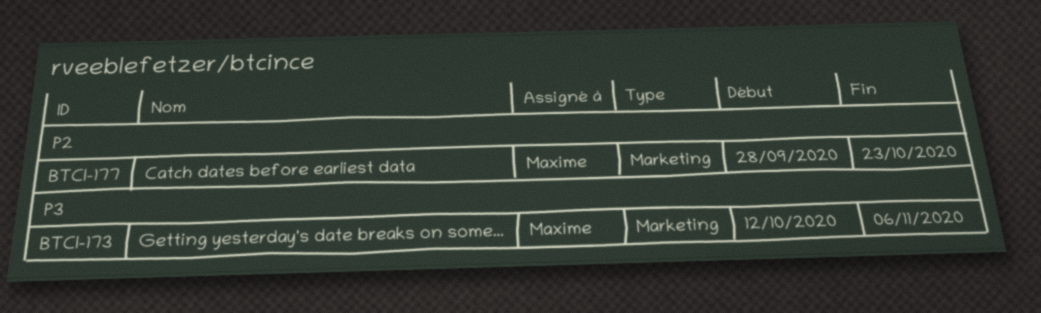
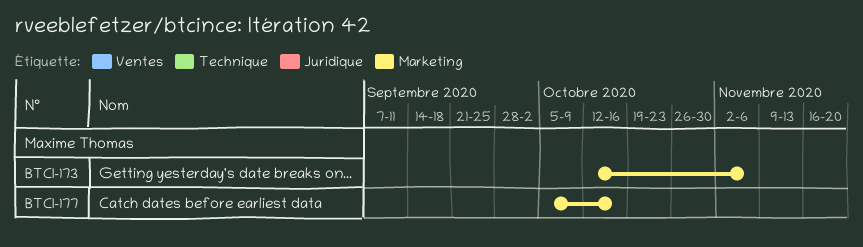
BTCI-177, start: Sep 28 -> Oct 5
BTCI-177, due: Oct 23 -> Oct 16

